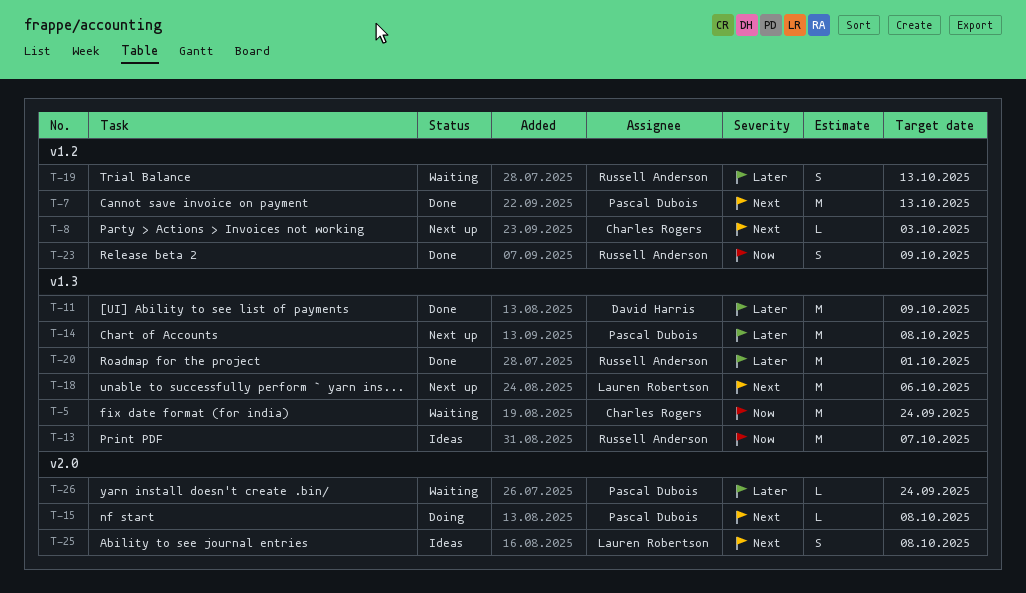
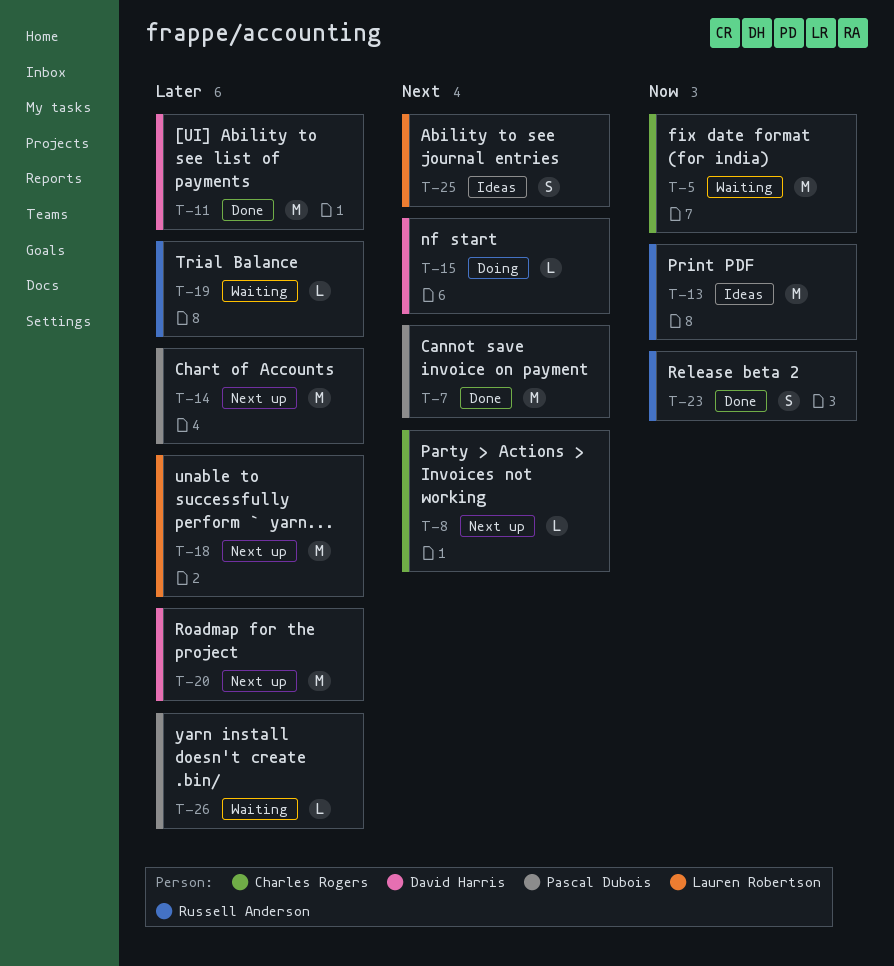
T-15, owner: Pascal Dubois -> David Harris
T-18, priority: Next -> Later
T-19, estimate: S -> L
T-20, status: Done -> Next up
T-20, owner: Russell Anderson -> David Harris

